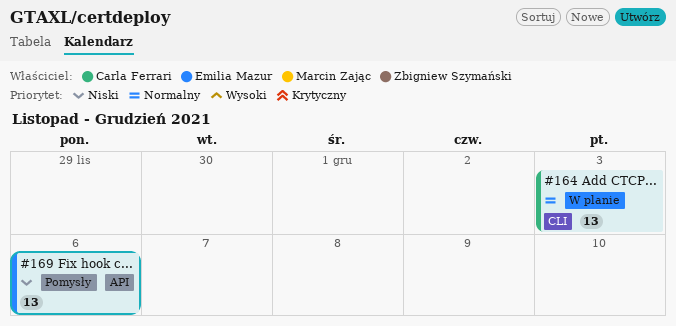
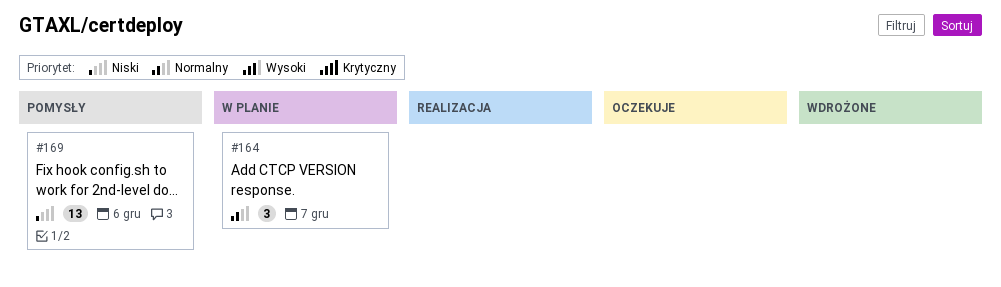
#164, estimate: 13 -> 3
#164, due: Dec 3 -> Dec 7

